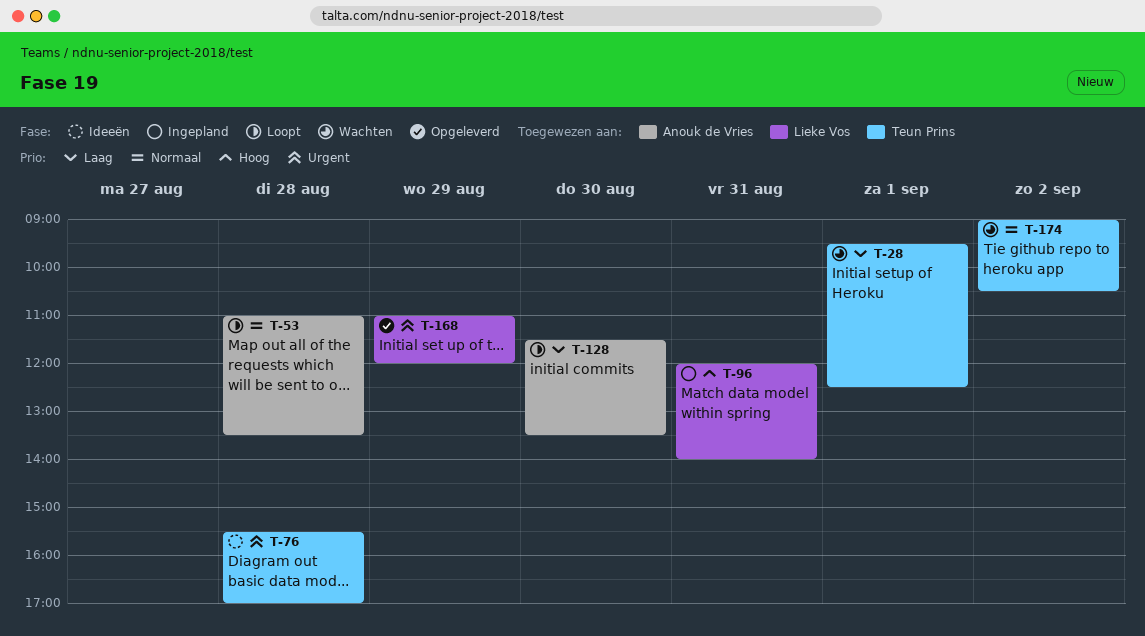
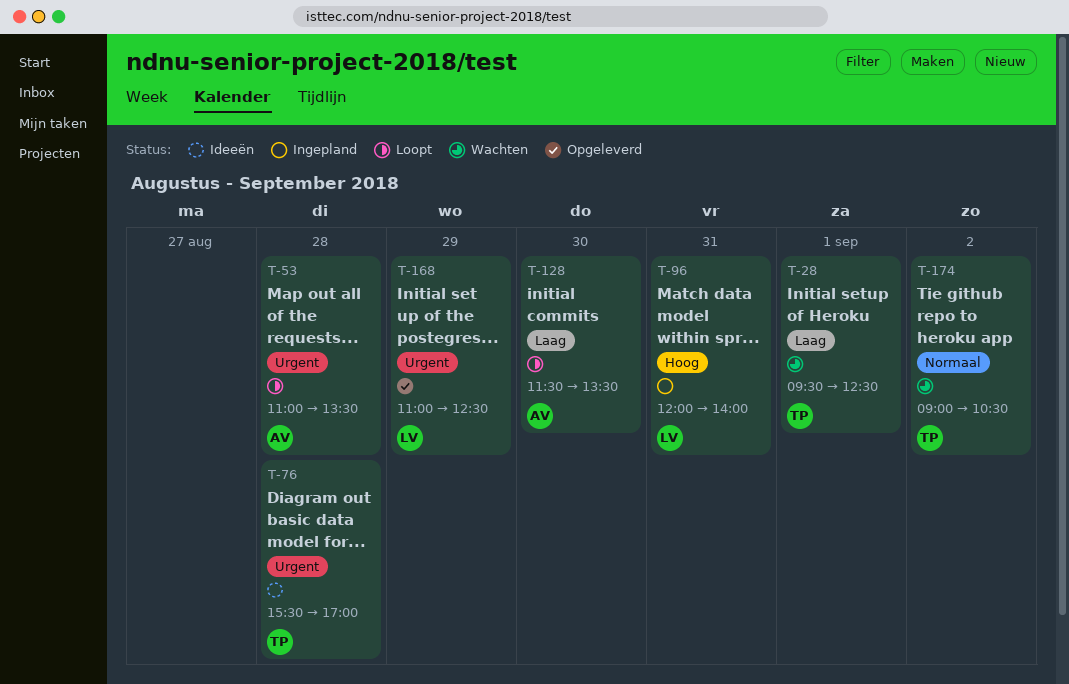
T-53, priority: Normaal -> Urgent
T-168, ends: 12:00 -> 12:30

